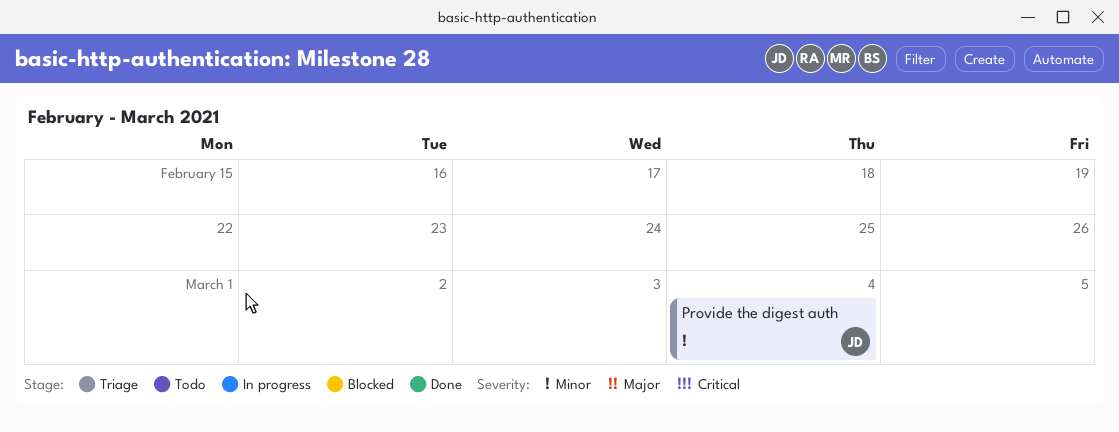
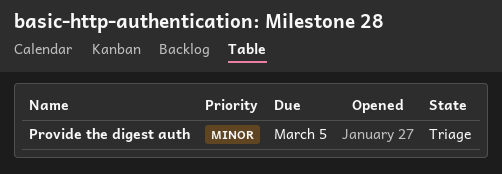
Provide the digest auth, due: Mar 4 -> Mar 5

